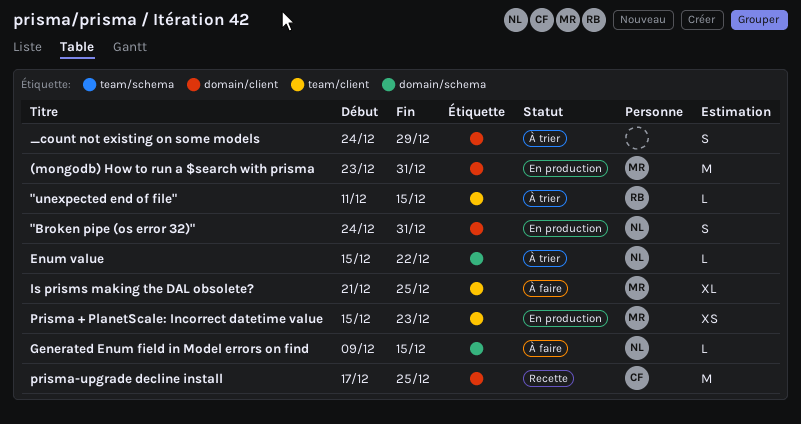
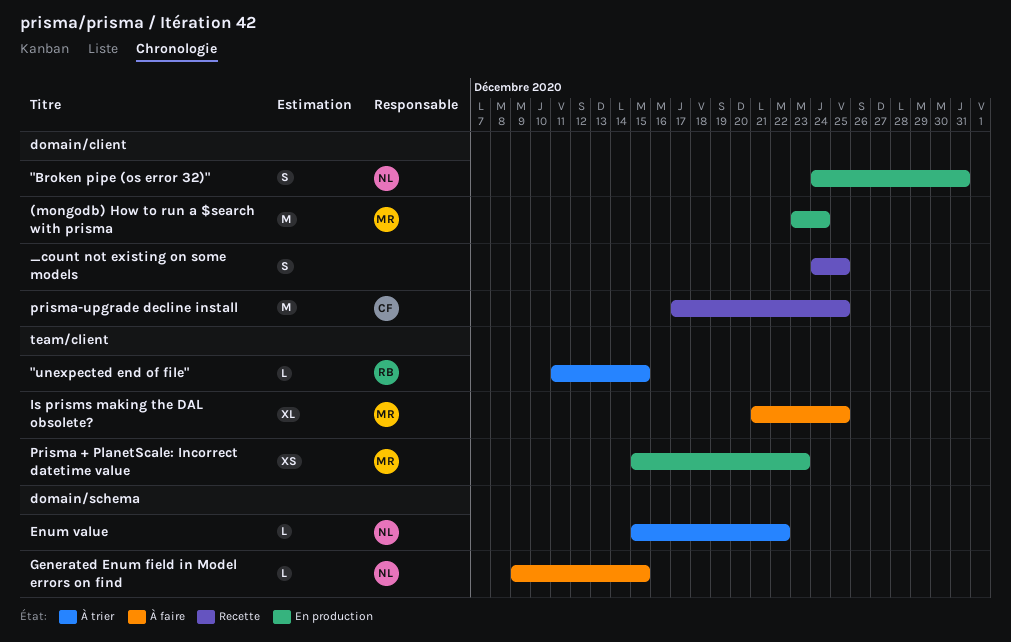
(mongodb) How to run a $search with prisma, due: Dec 31 -> Dec 24
_count not existing on some models, status: À trier -> Recette
_count not existing on some models, due: Dec 29 -> Dec 25

